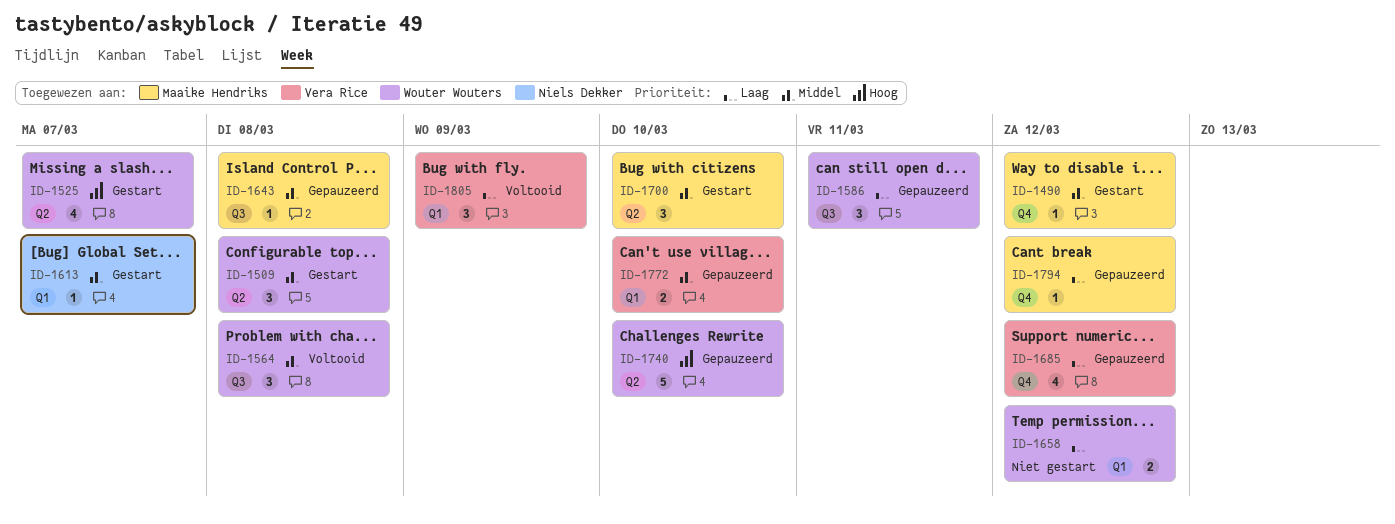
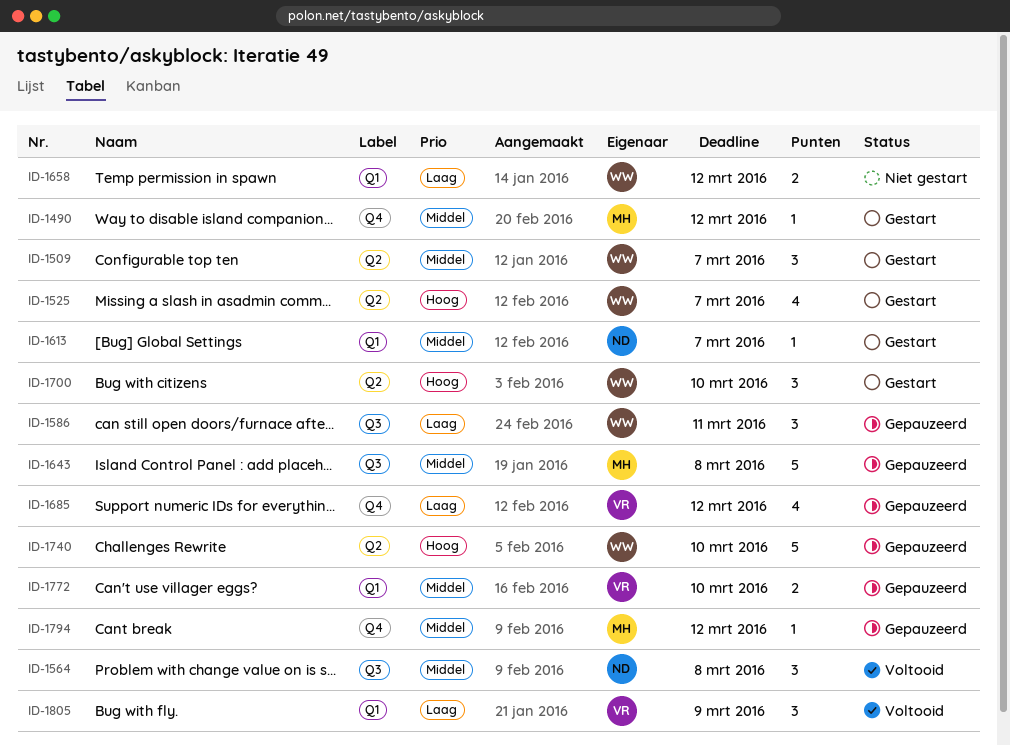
ID-1509, due: Mar 8 -> Mar 7
ID-1564, owner: Wouter Wouters -> Niels Dekker
ID-1643, estimate: 1 -> 5
ID-1700, owner: Maaike Hendriks -> Wouter Wouters
ID-1700, priority: Middel -> Hoog
ID-1794, priority: Laag -> Middel

